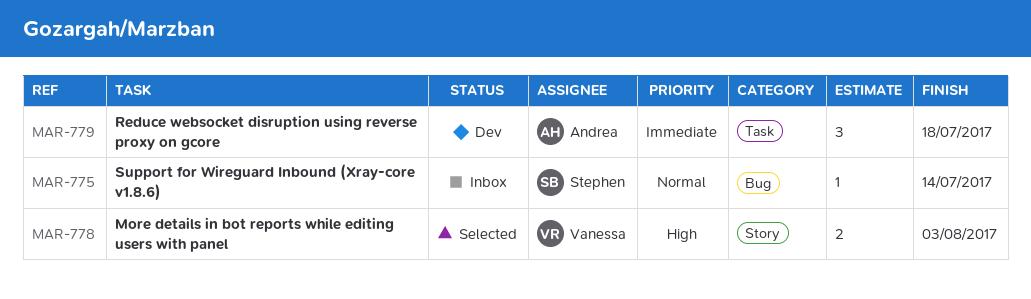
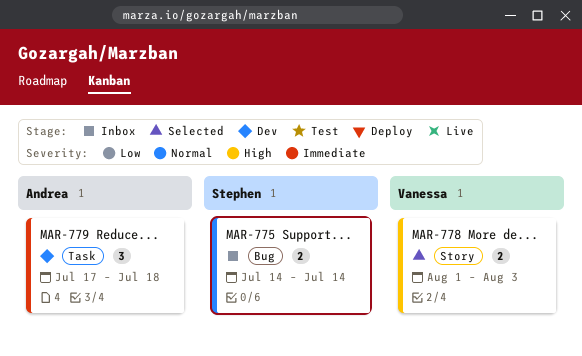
MAR-775, estimate: 1 -> 2

